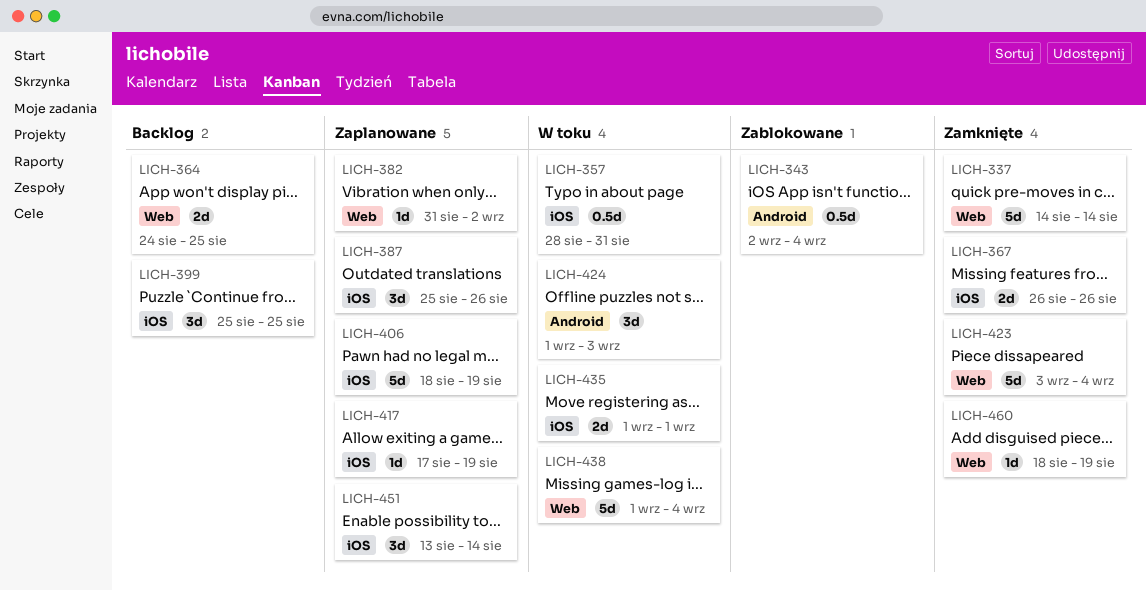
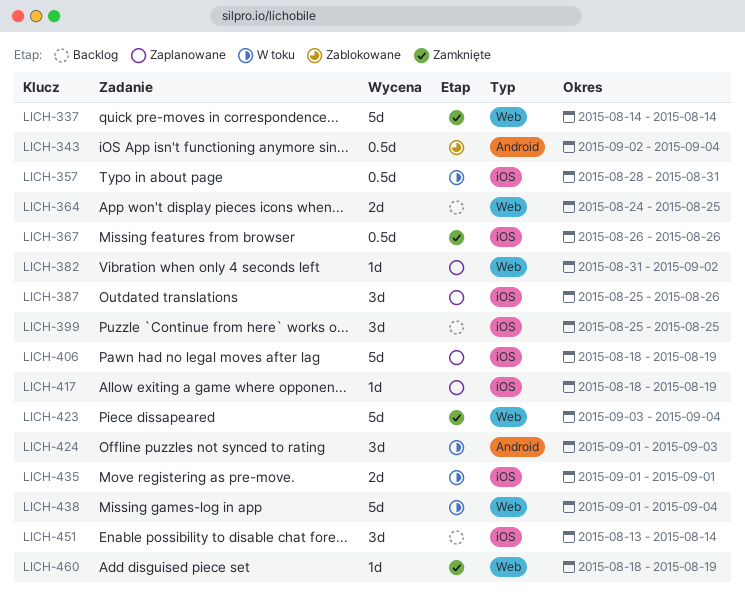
LICH-367, estimate: 2d -> 0.5d
LICH-417, start: Aug 17 -> Aug 18
LICH-451, status: Zaplanowane -> Backlog

